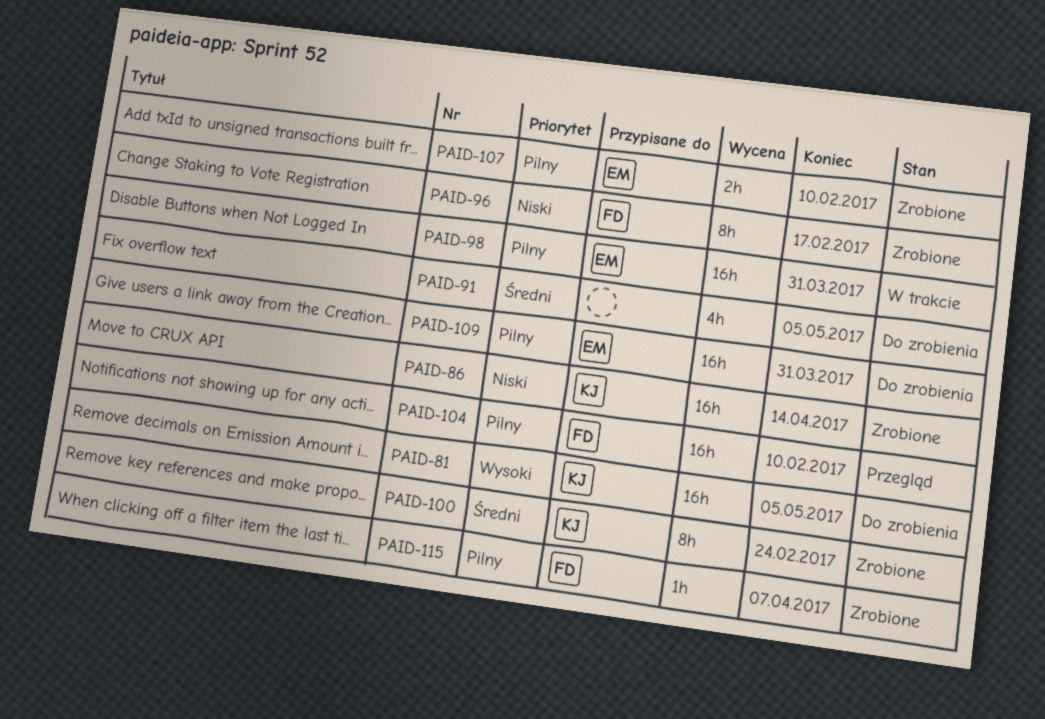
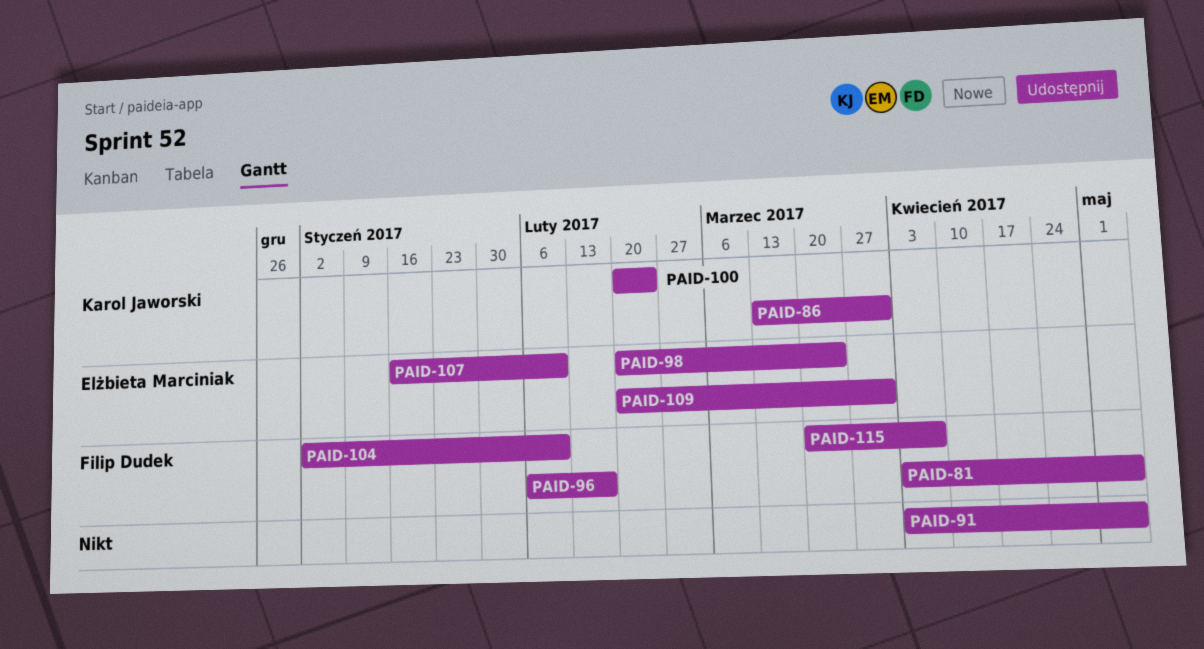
PAID-81, owner: Karol Jaworski -> Filip Dudek
PAID-86, due: Apr 14 -> Mar 31
PAID-98, due: Mar 31 -> Mar 24

